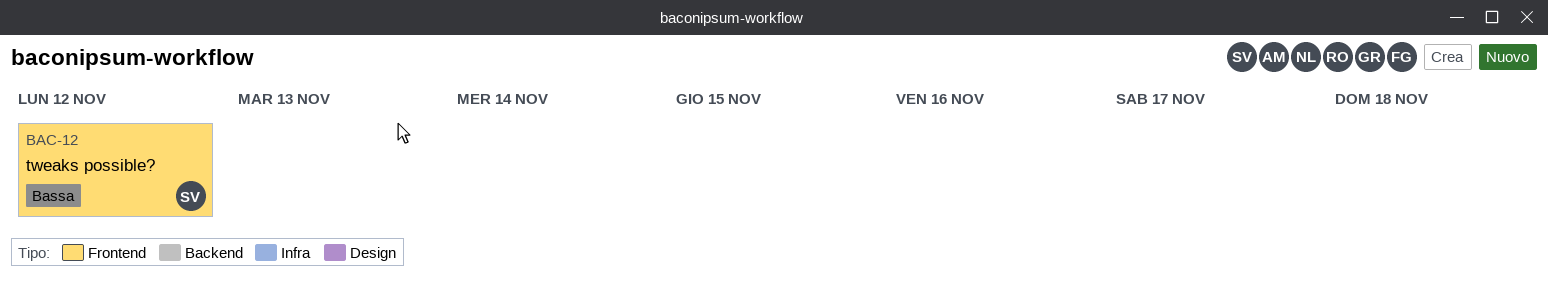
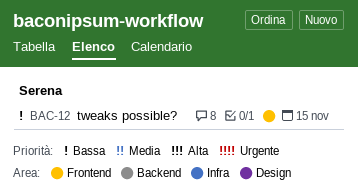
BAC-12, due: Nov 12 -> Nov 15

